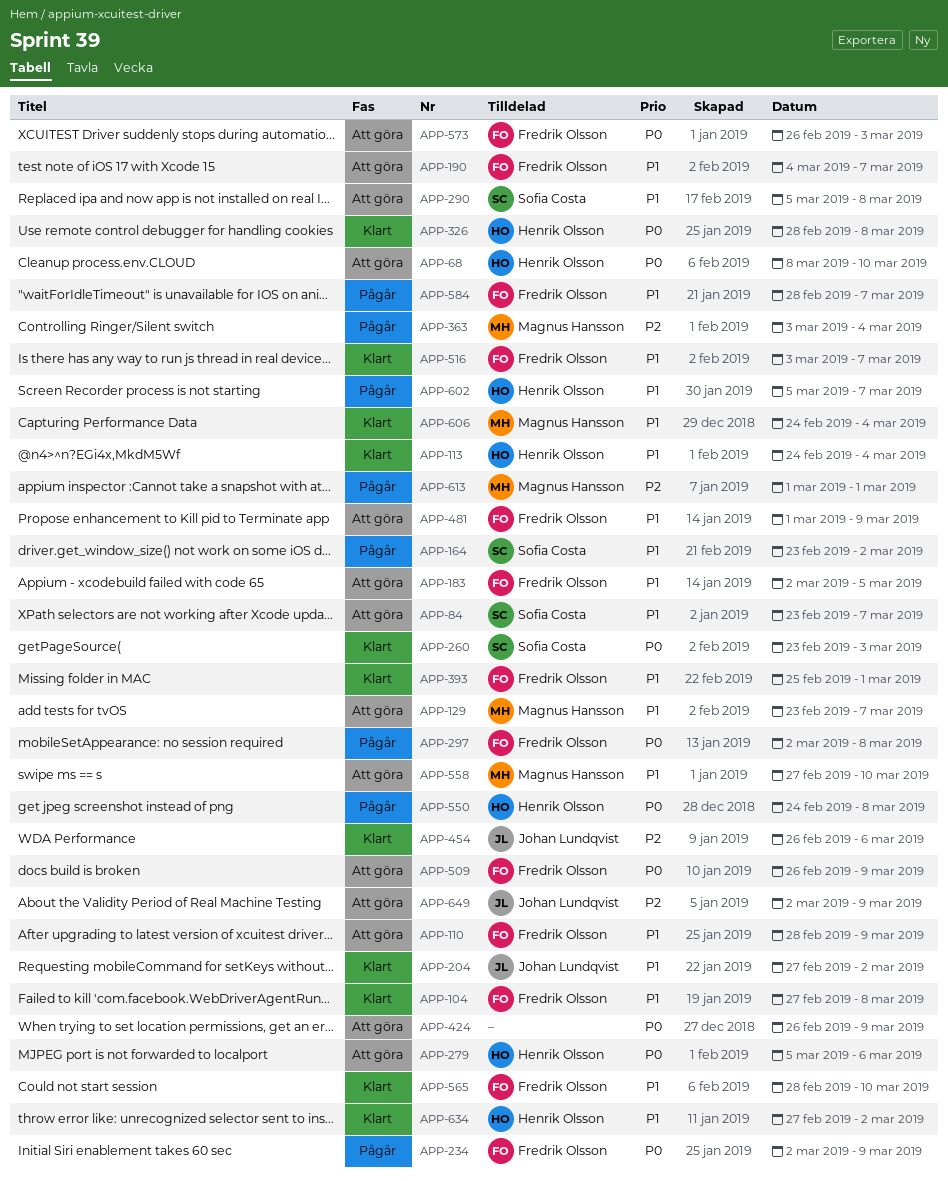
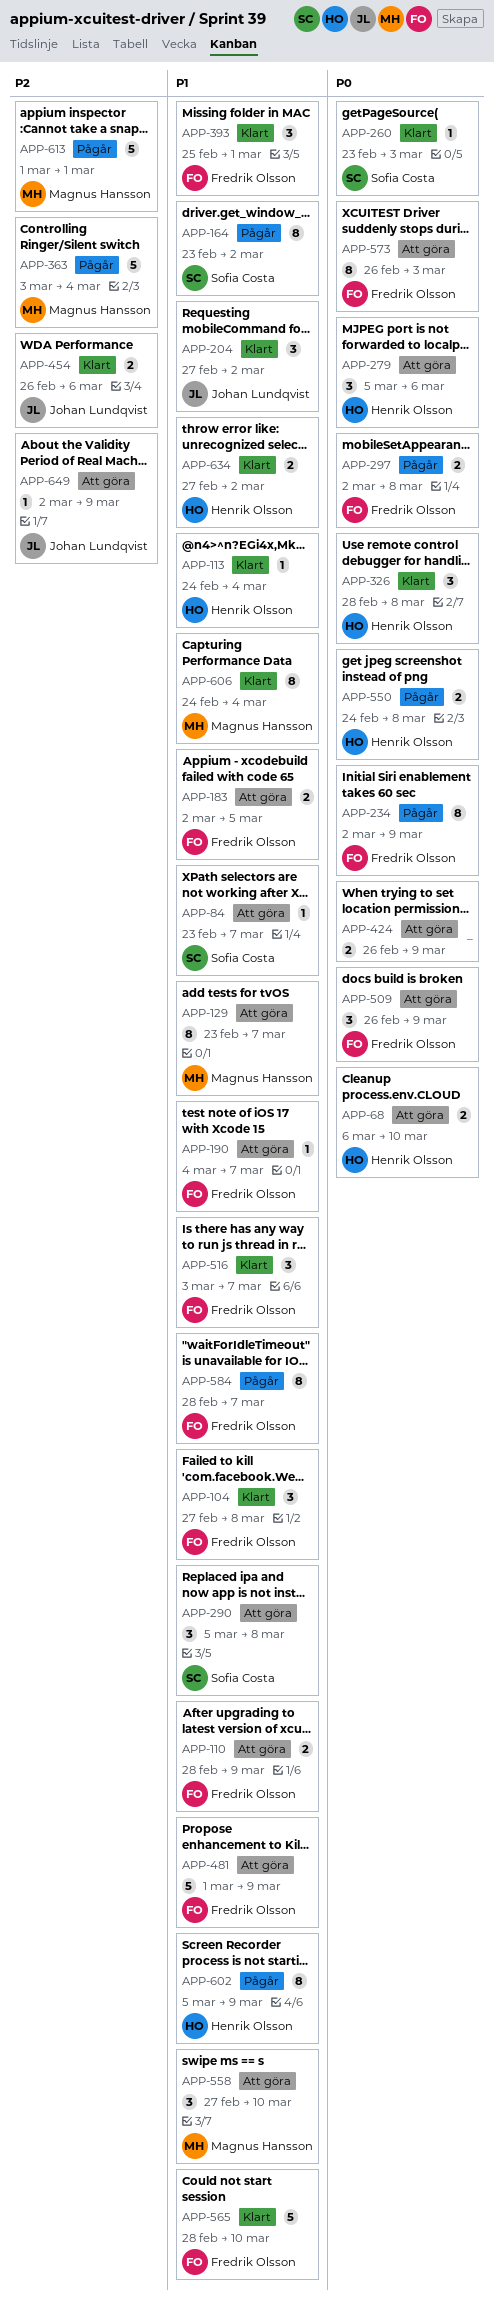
APP-68, start: Mar 8 -> Mar 6
APP-602, due: Mar 7 -> Mar 9

